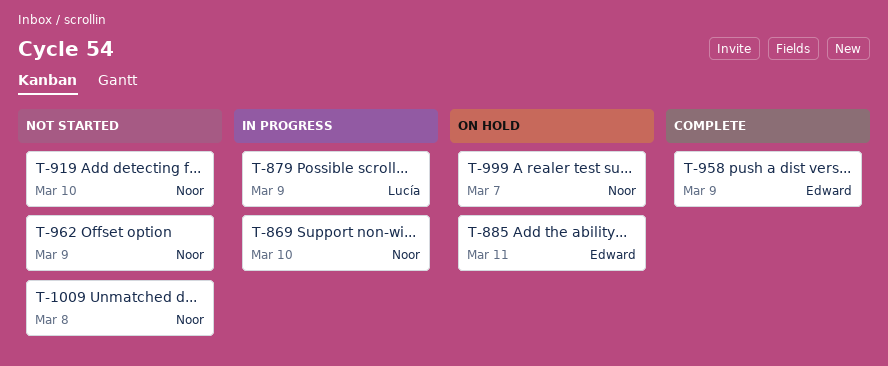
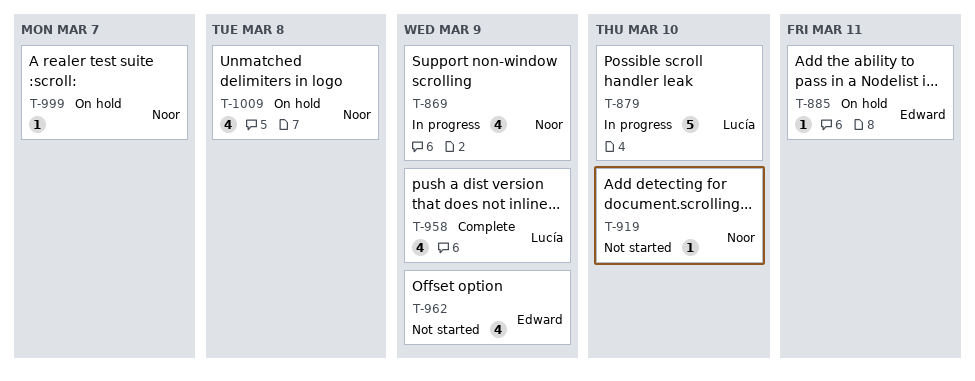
T-869, due: Mar 10 -> Mar 9
T-879, due: Mar 9 -> Mar 10
T-958, owner: Edward -> Lucía
T-962, owner: Noor -> Edward
T-1009, status: Not started -> On hold

